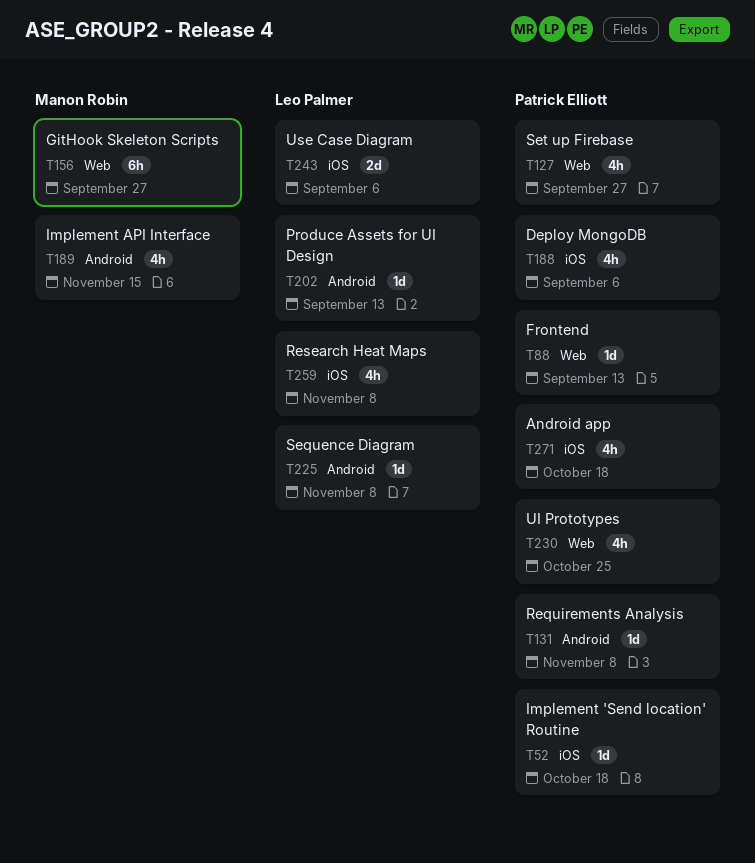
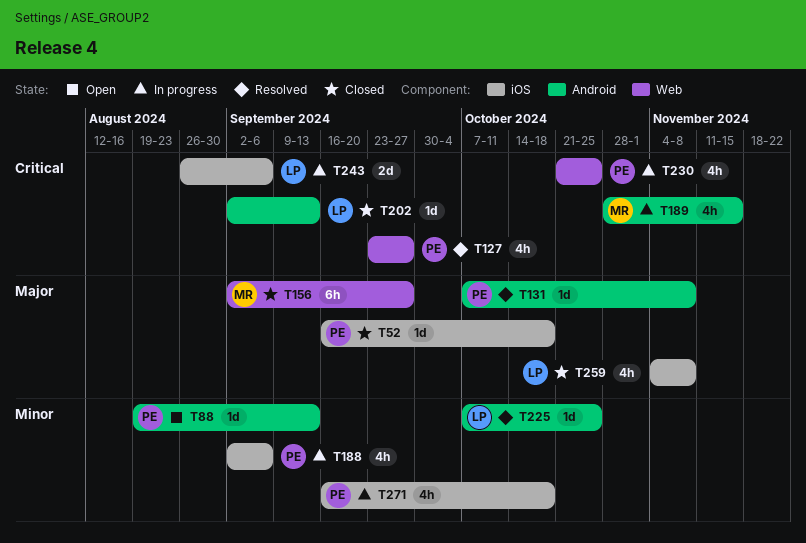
T88, label: Web -> Android
T225, due: Nov 8 -> Oct 25

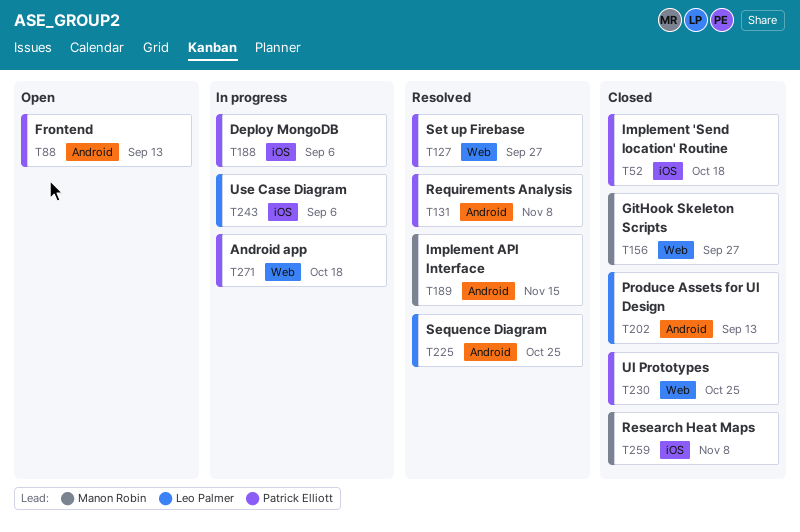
T189, status: In progress -> Resolved
T230, status: In progress -> Closed
T259, owner: Leo Palmer -> Manon Robin
T271, label: iOS -> Web

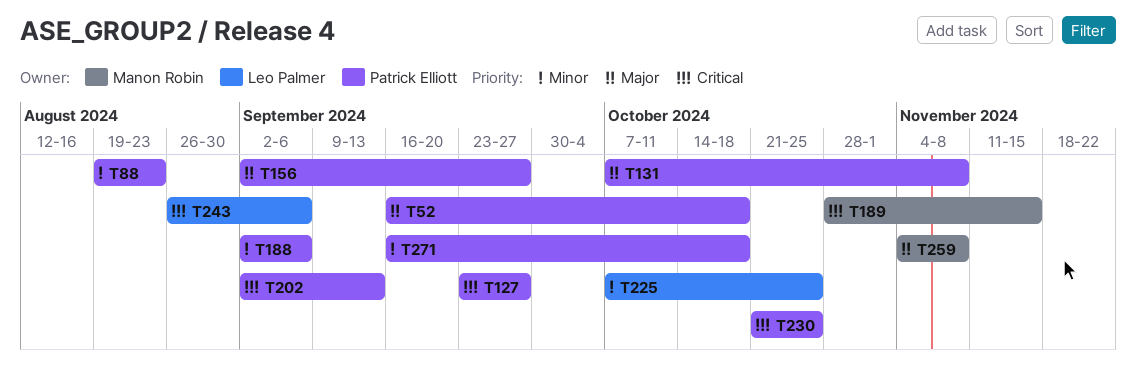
T88, due: Sep 13 -> Aug 23
T156, owner: Manon Robin -> Patrick Elliott
T202, owner: Leo Palmer -> Patrick Elliott

